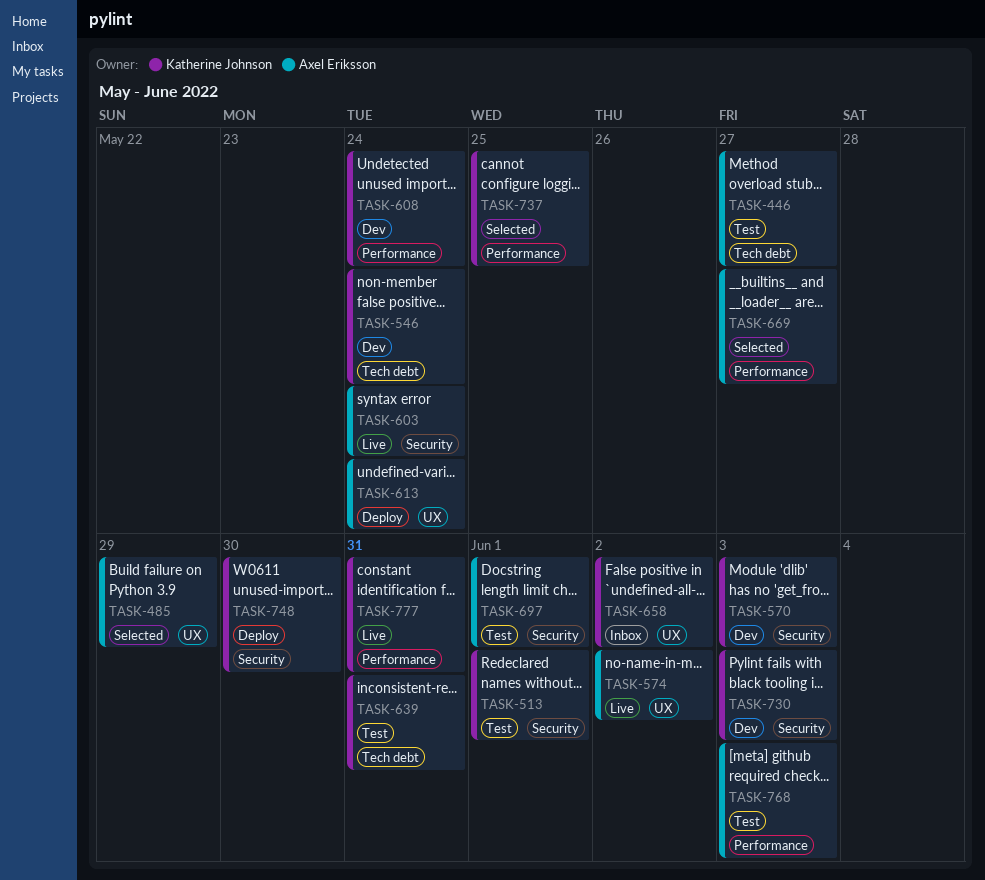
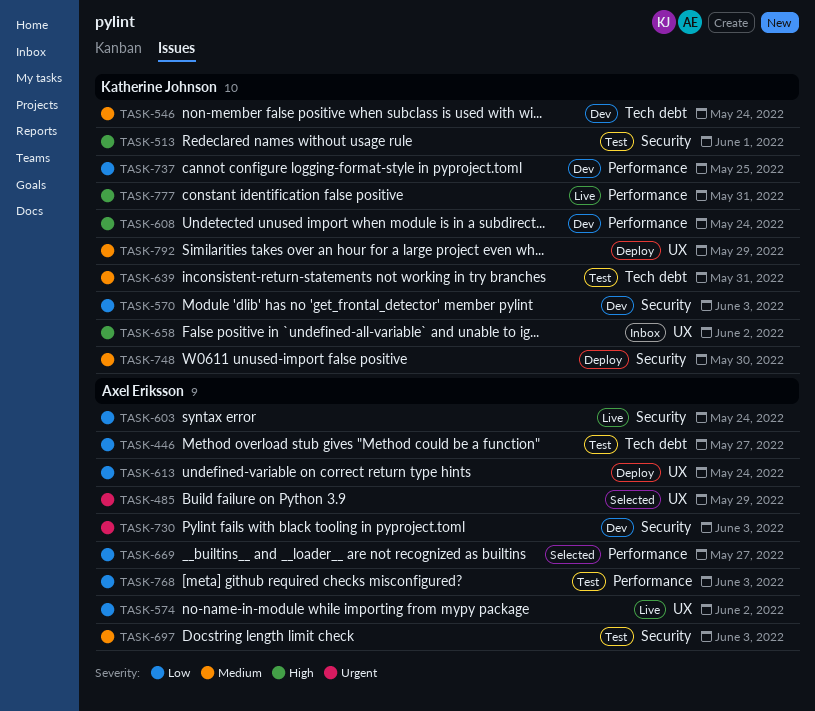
TASK-697, due: Jun 1 -> Jun 3
TASK-730, owner: Katherine Johnson -> Axel Eriksson
TASK-737, status: Selected -> Dev
TASK-792: none -> present

